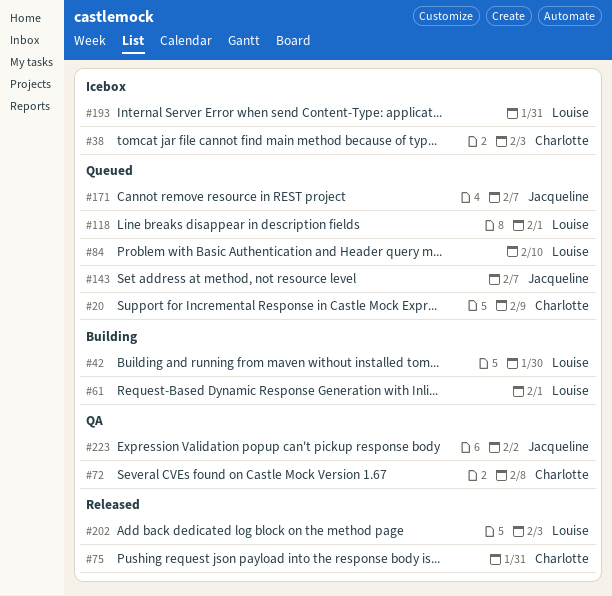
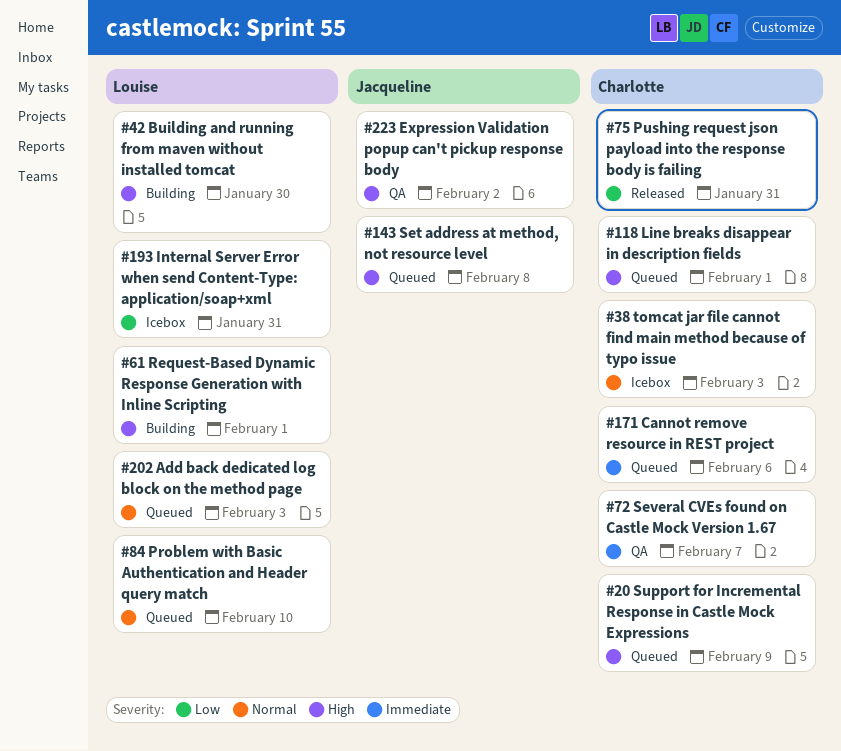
#72, due: Feb 8 -> Feb 7
#118, owner: Louise -> Charlotte
#143, due: Feb 7 -> Feb 8
#171, owner: Jacqueline -> Charlotte
#171, due: Feb 7 -> Feb 6
#202, status: Released -> Queued

